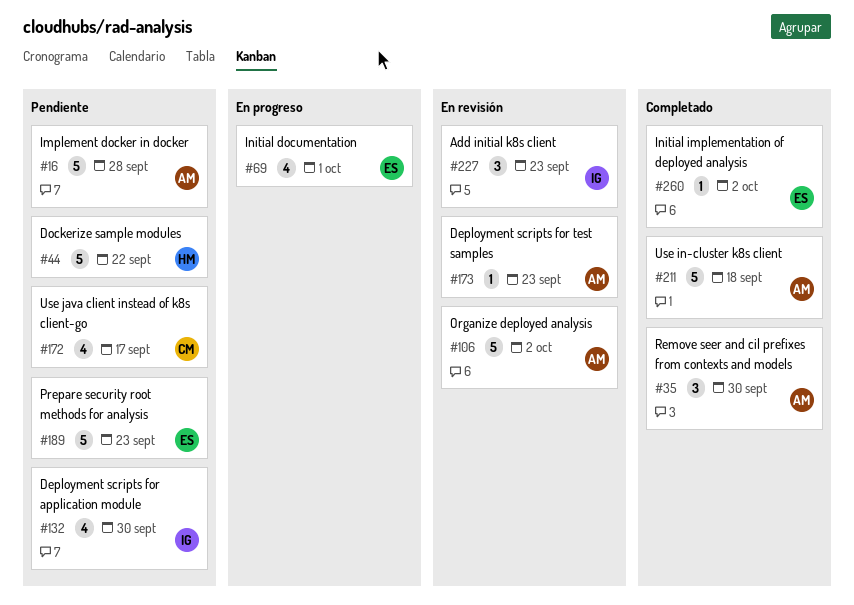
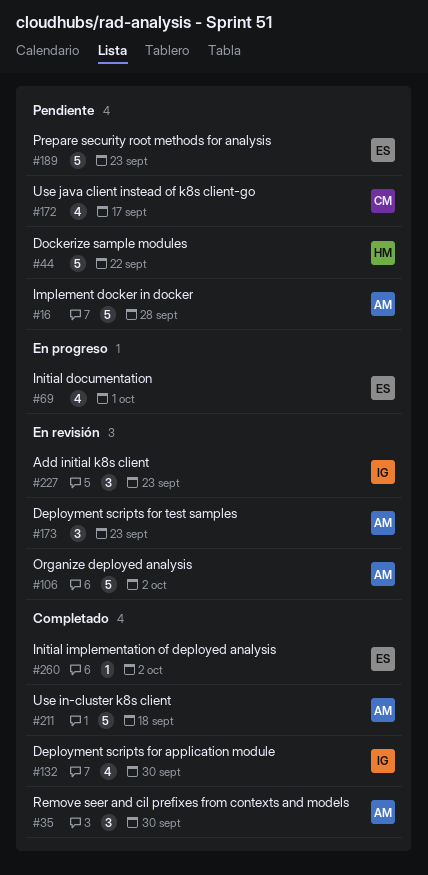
#132, status: Pendiente -> Completado
#173, estimate: 1 -> 3

